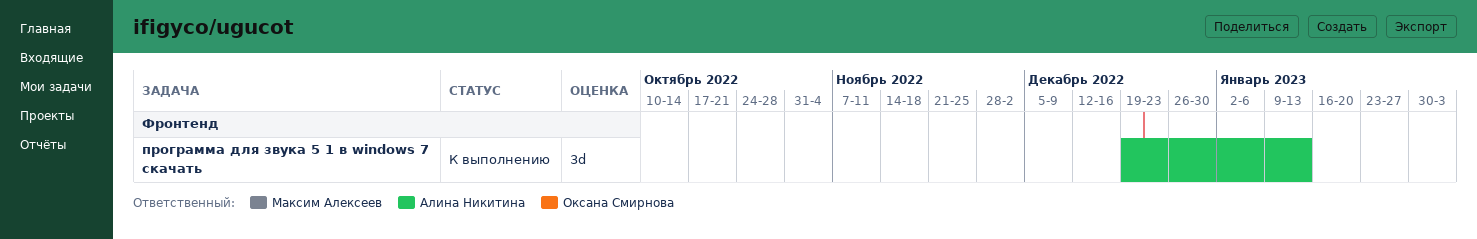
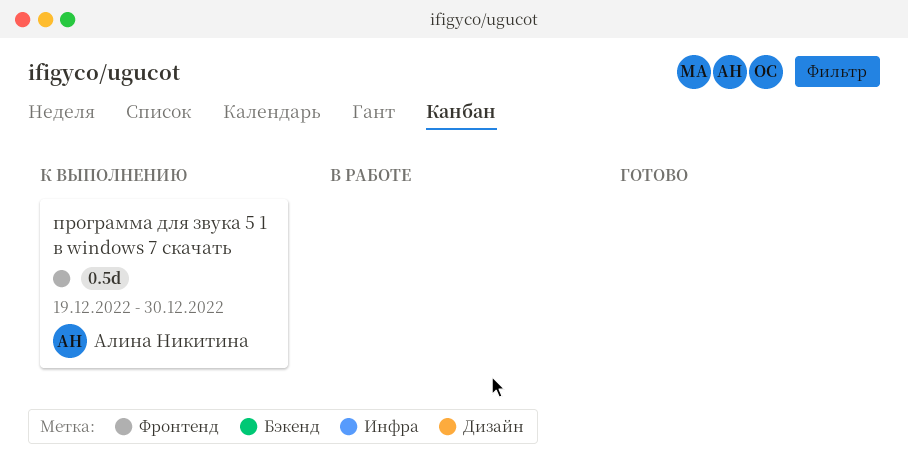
программа для звука 5 1 в windows 7 скачать, estimate: 3d -> 0.5d
программа для звука 5 1 в windows 7 скачать, due: Jan 13 -> Dec 30

